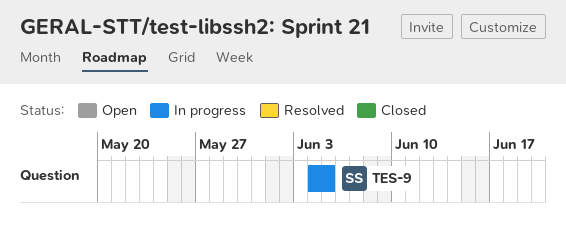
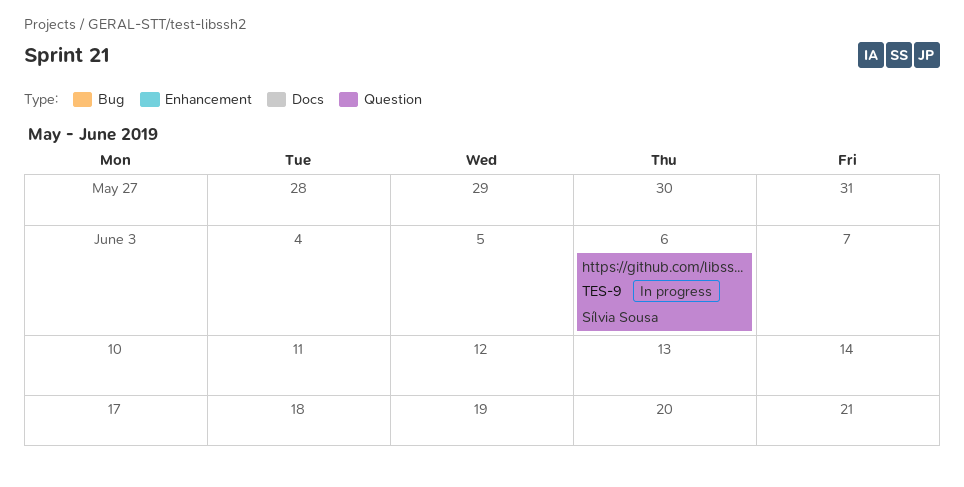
TES-9, due: Jun 5 -> Jun 6

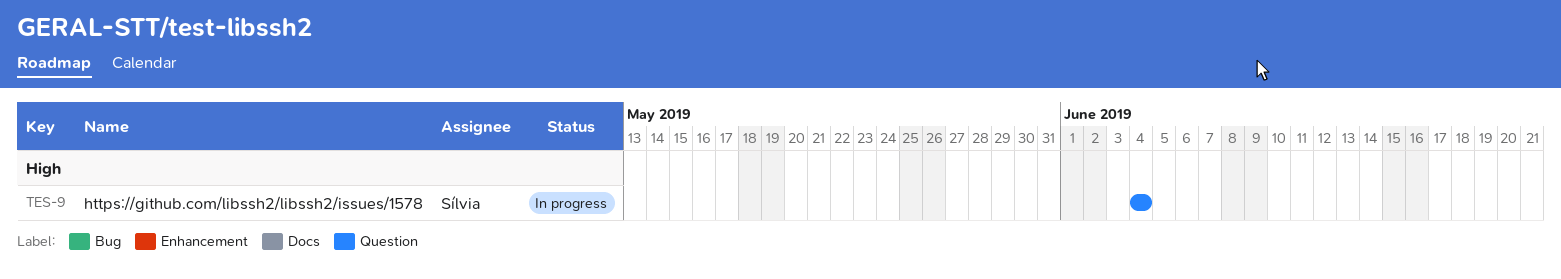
TES-9, due: Jun 6 -> Jun 4

